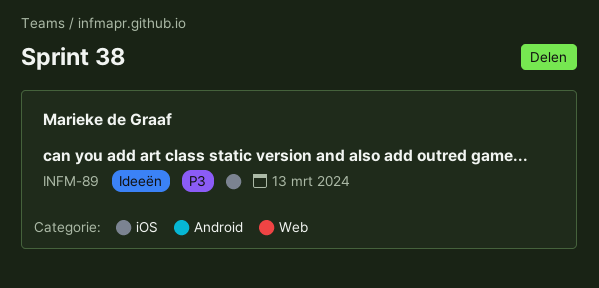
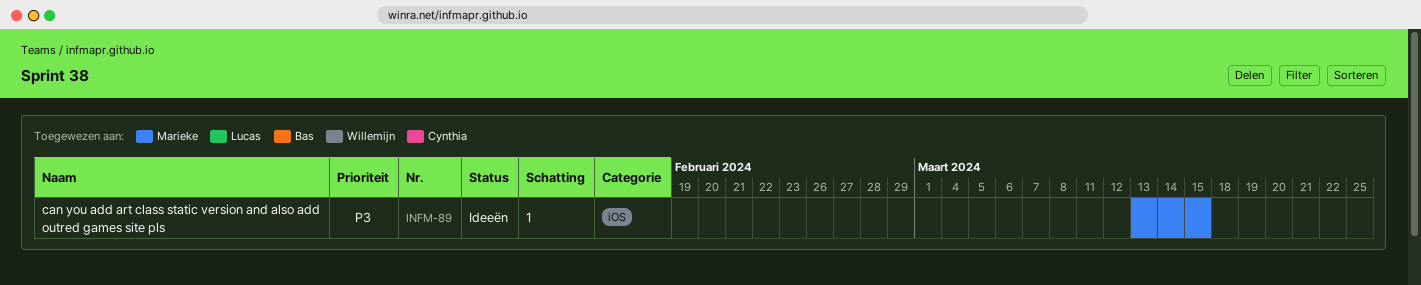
INFM-89, due: Mar 13 -> Mar 15

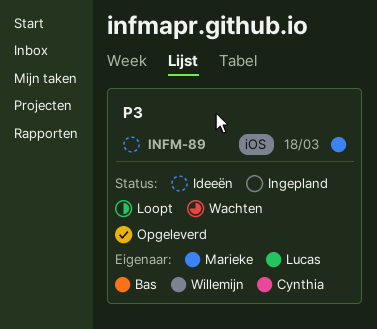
INFM-89, due: Mar 15 -> Mar 18

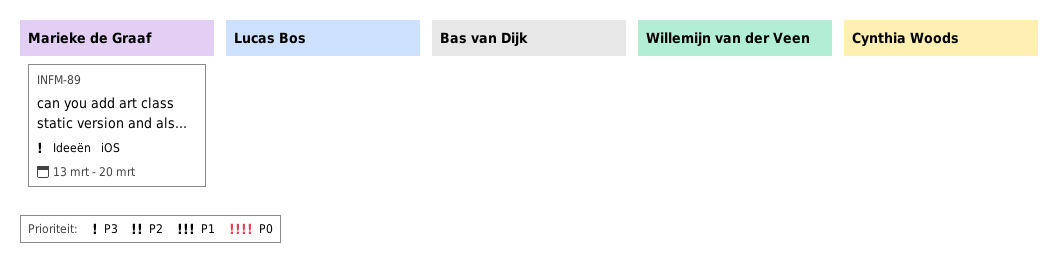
INFM-89, due: Mar 18 -> Mar 20

